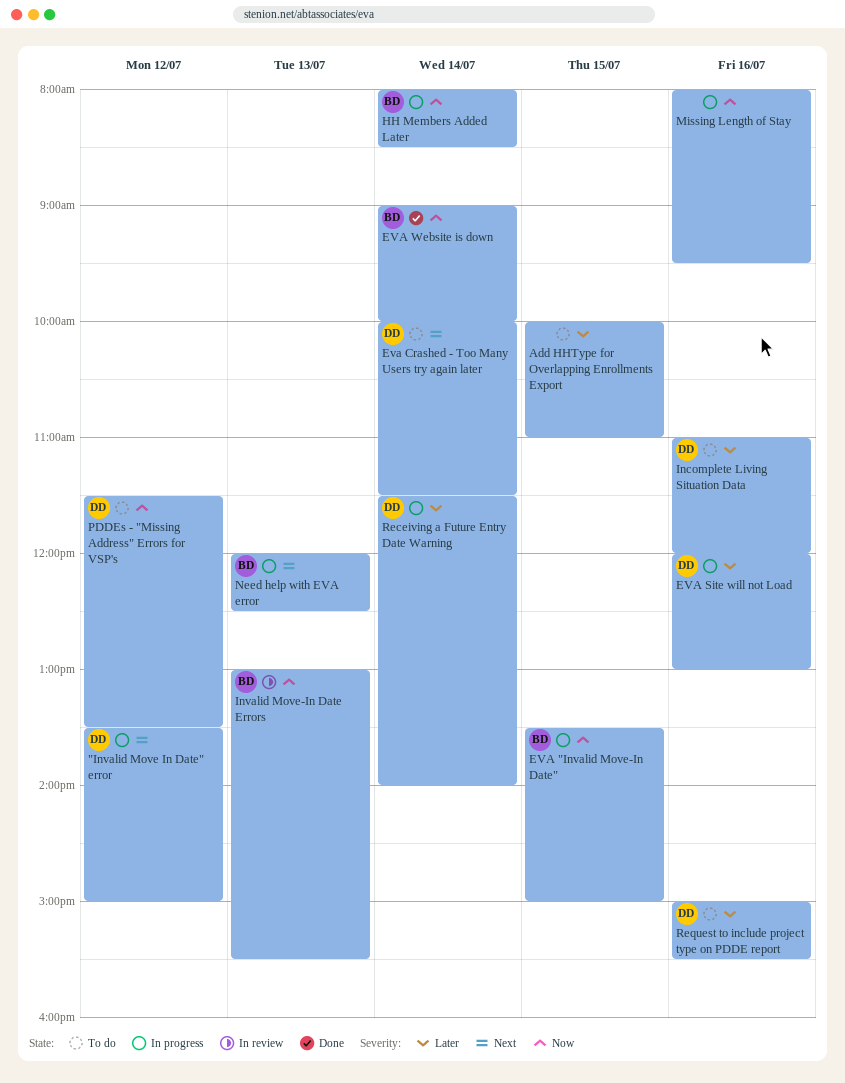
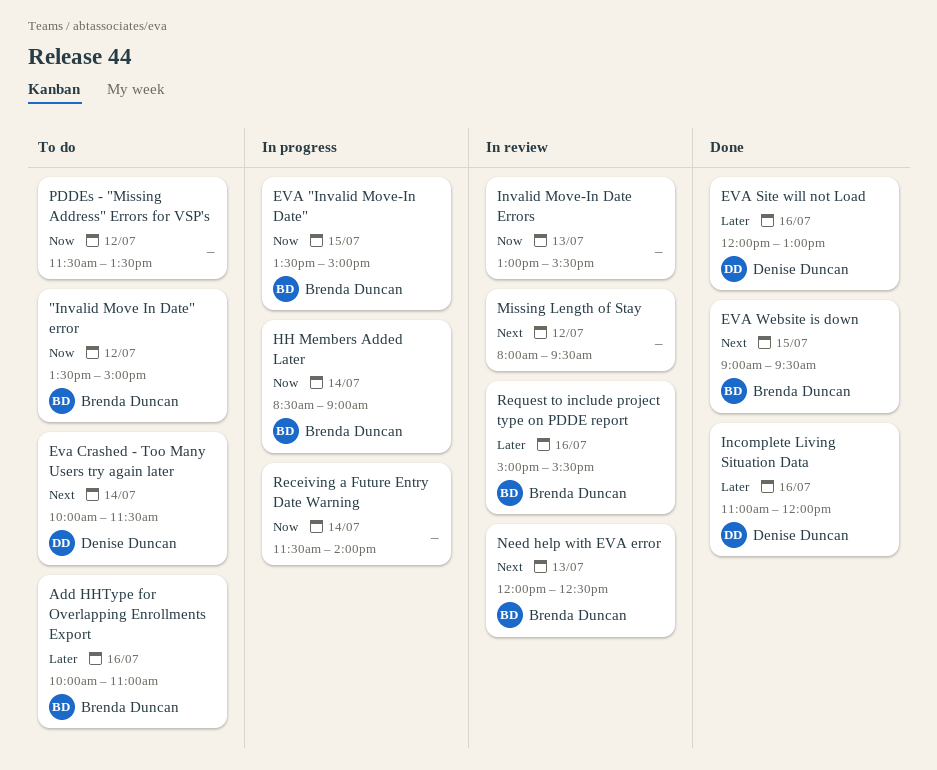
"Invalid Move In Date" error, status: In progress -> To do
"Invalid Move In Date" error, owner: Denise Duncan -> Brenda Duncan
"Invalid Move In Date" error, priority: Next -> Now
Add HHType for Overlapping Enrollments Export, owner: none -> Brenda Duncan
Add HHType for Overlapping Enrollments Export, day: Jul 15 -> Jul 16
EVA Site will not Load, status: In progress -> Done
EVA Website is down, priority: Now -> Next
EVA Website is down, day: Jul 14 -> Jul 15
EVA Website is down, ends: 10:00 -> 09:30
HH Members Added Later, begins: 08:00 -> 08:30
HH Members Added Later, ends: 08:30 -> 09:00
Incomplete Living Situation Data, status: To do -> Done
Invalid Move-In Date Errors, owner: Brenda Duncan -> none
Missing Length of Stay, status: In progress -> In review
Missing Length of Stay, priority: Now -> Next
Missing Length of Stay, day: Jul 16 -> Jul 12
Need help with EVA error, status: In progress -> In review
PDDEs - "Missing Address" Errors for VSP's, owner: Denise Duncan -> none
Receiving a Future Entry Date Warning, owner: Denise Duncan -> none
Receiving a Future Entry Date Warning, priority: Later -> Now
Request to include project type on PDDE report, status: To do -> In review
Request to include project type on PDDE report, owner: Denise Duncan -> Brenda Duncan

